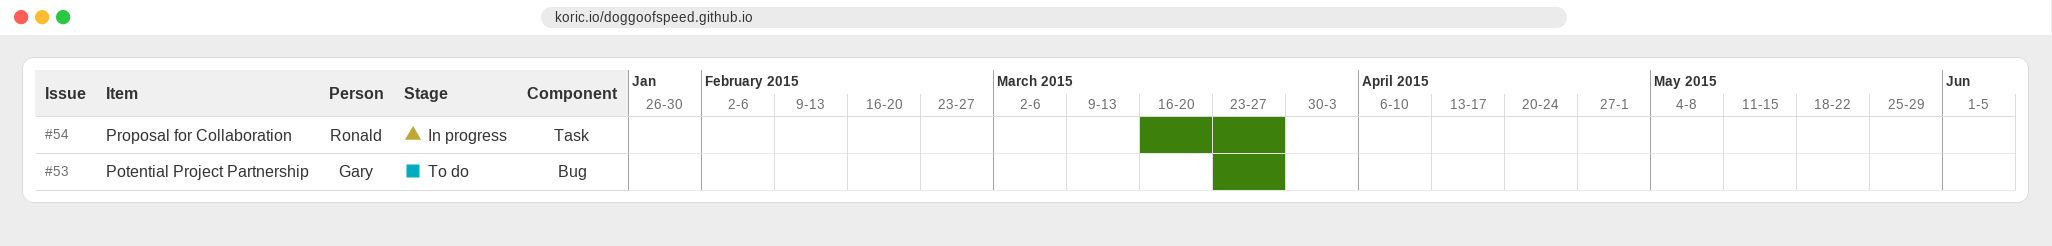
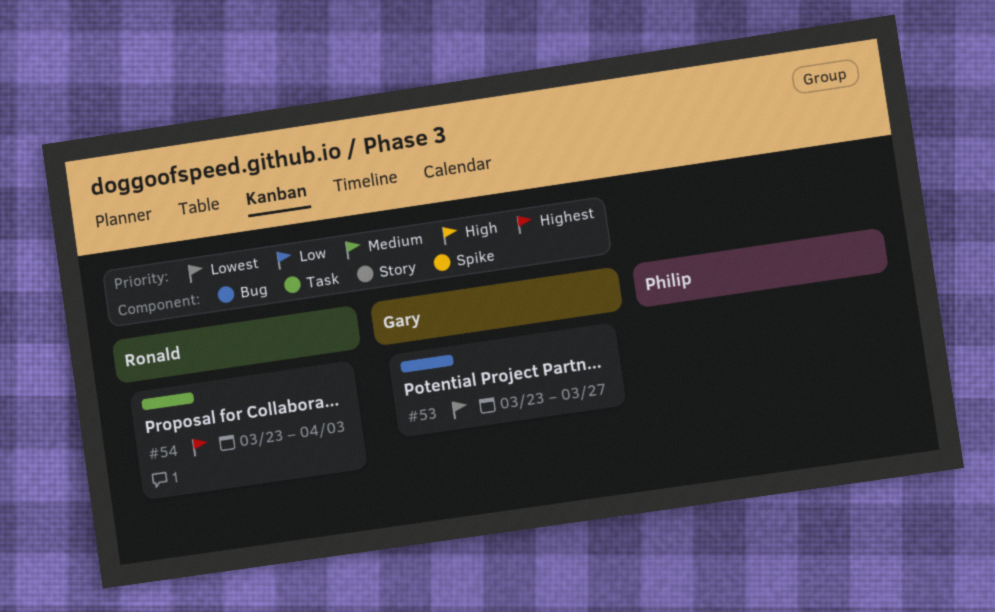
#54, start: Mar 16 -> Mar 23
#54, due: Mar 27 -> Apr 3

